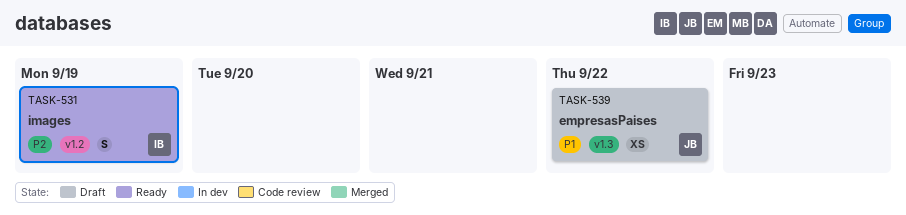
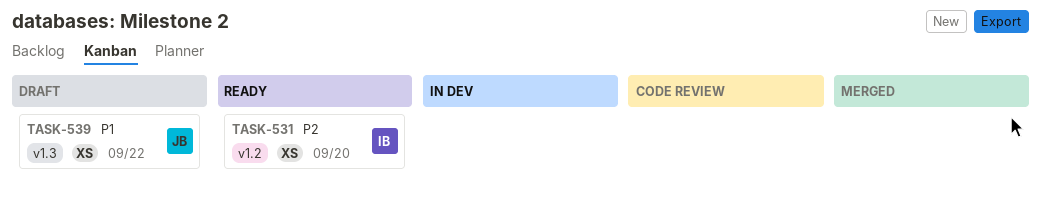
TASK-531, estimate: S -> XS
TASK-531, due: Sep 19 -> Sep 20

